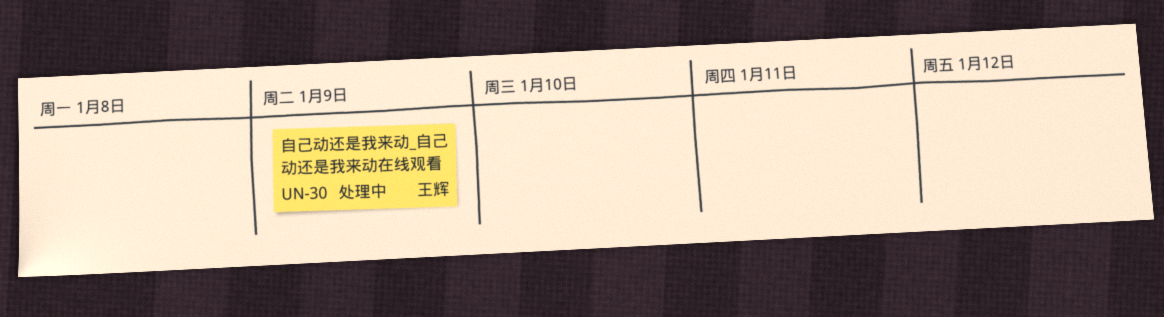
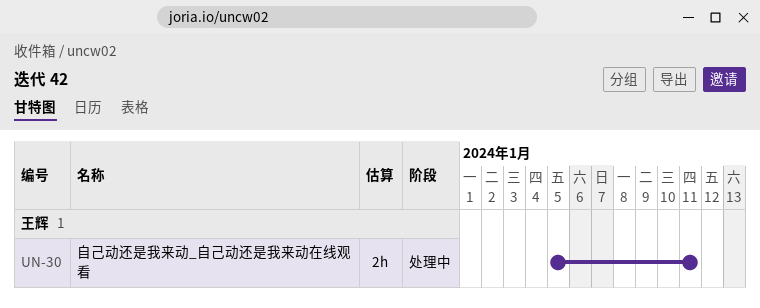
UN-30, due: Jan 9 -> Jan 11

